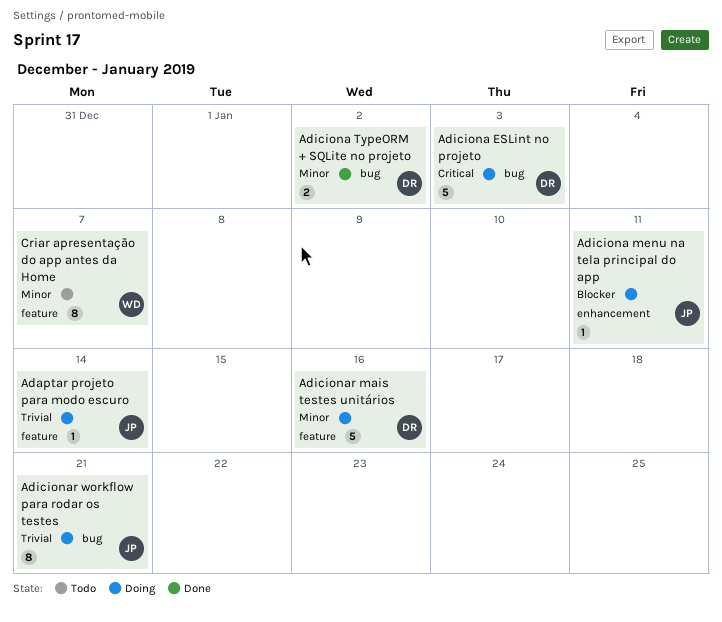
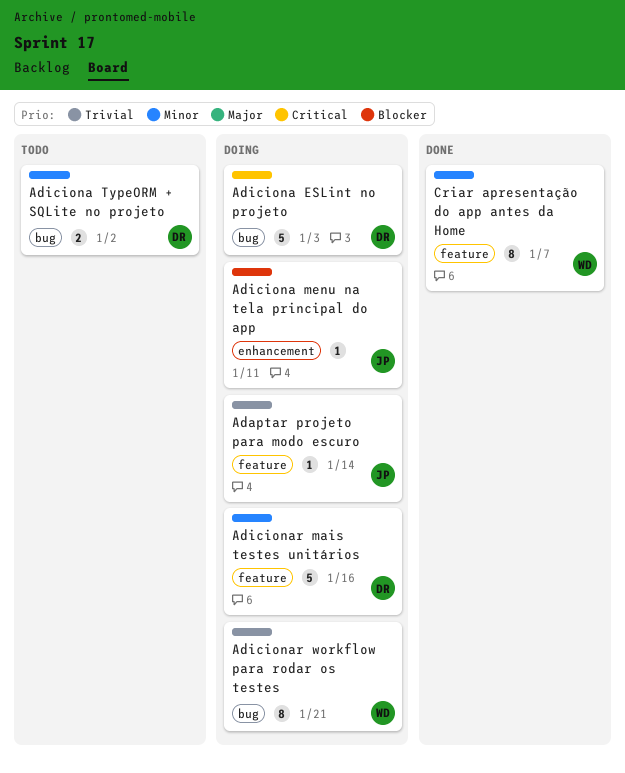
Adiciona TypeORM + SQLite no projeto, status: Done -> Todo
Adicionar workflow para rodar os testes, owner: JP -> WD
Criar apresentação do app antes da Home, status: Todo -> Done

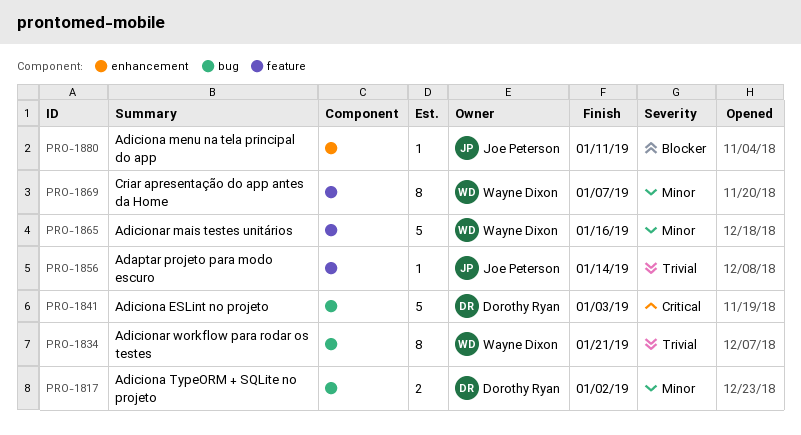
Adicionar mais testes unitários, owner: Dorothy Ryan -> Wayne Dixon

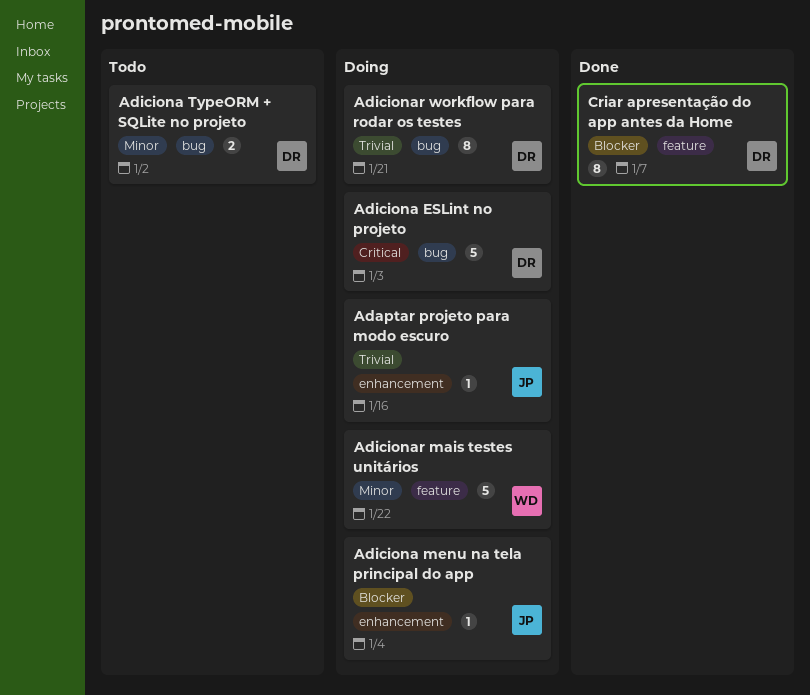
Adaptar projeto para modo escuro, label: feature -> enhancement
Adaptar projeto para modo escuro, due: Jan 14 -> Jan 16
Adiciona menu na tela principal do app, due: Jan 11 -> Jan 4
Adicionar mais testes unitários, due: Jan 16 -> Jan 22
Adicionar workflow para rodar os testes, owner: Wayne Dixon -> Dorothy Ryan
Criar apresentação do app antes da Home, owner: Wayne Dixon -> Dorothy Ryan
Criar apresentação do app antes da Home, priority: Minor -> Blocker

